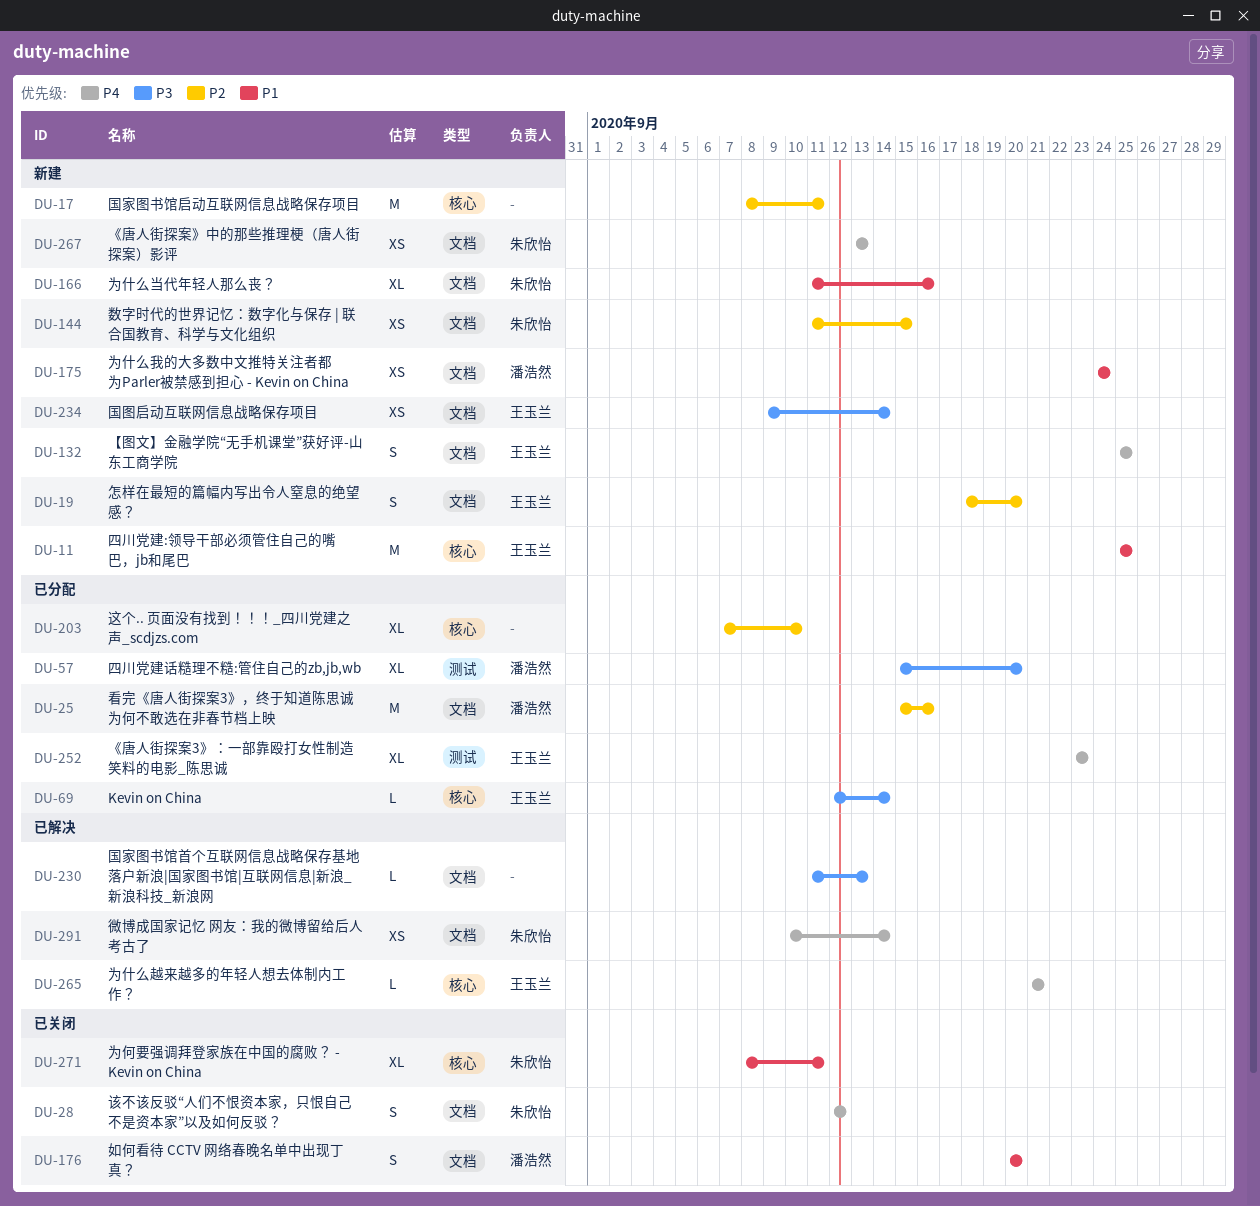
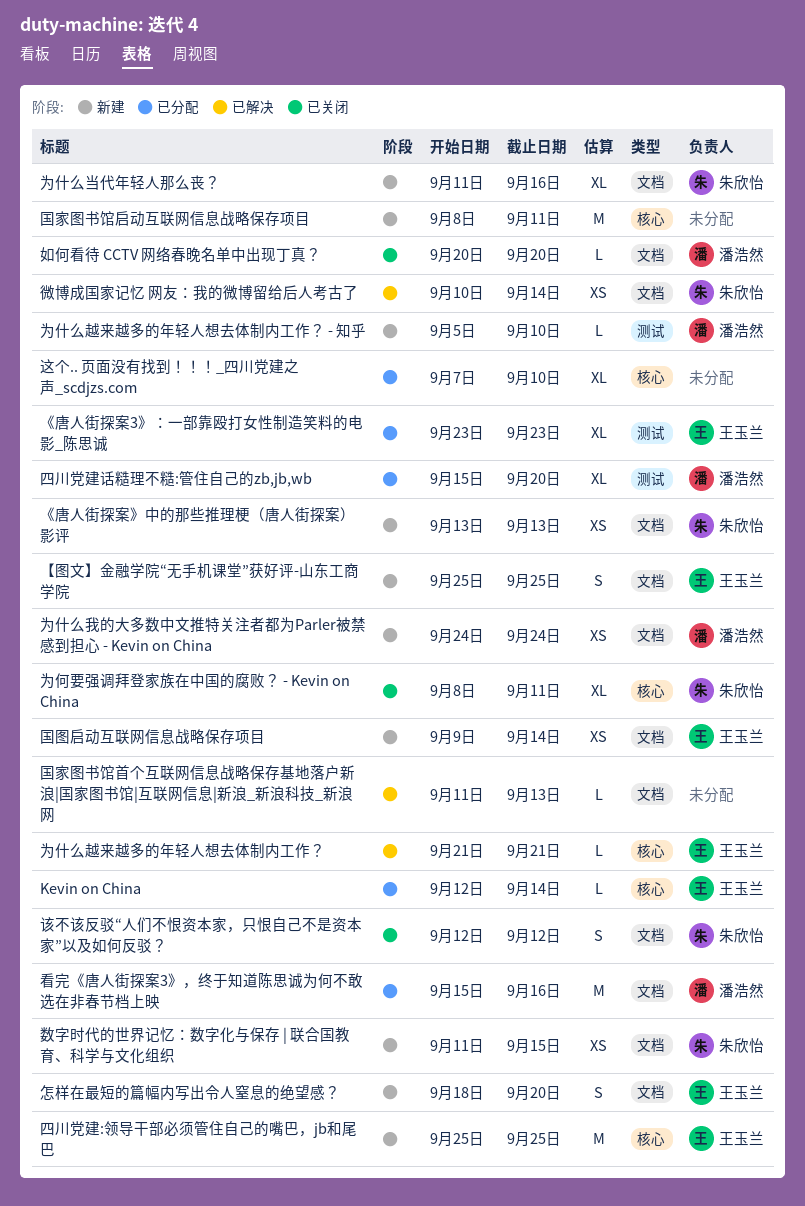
为什么越来越多的年轻人想去体制内工作？ - 知乎: none -> present
如何看待 CCTV 网络春晚名单中出现丁真？, estimate: S -> L

